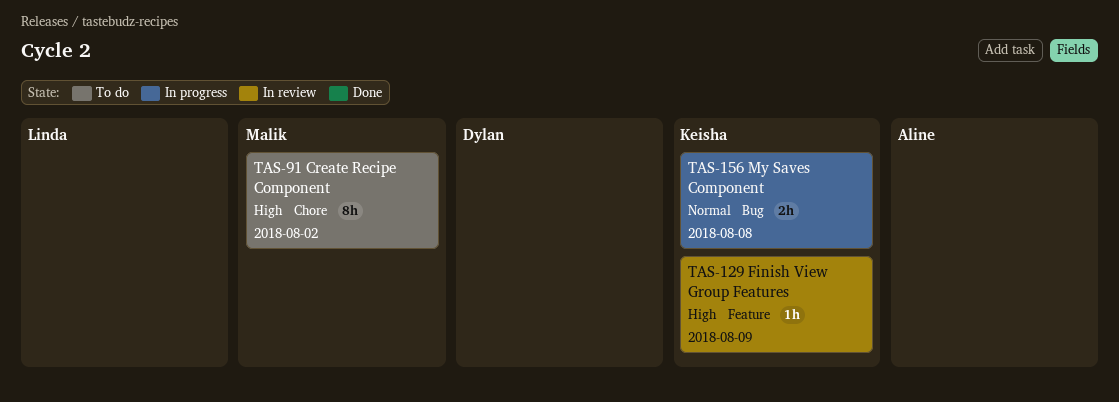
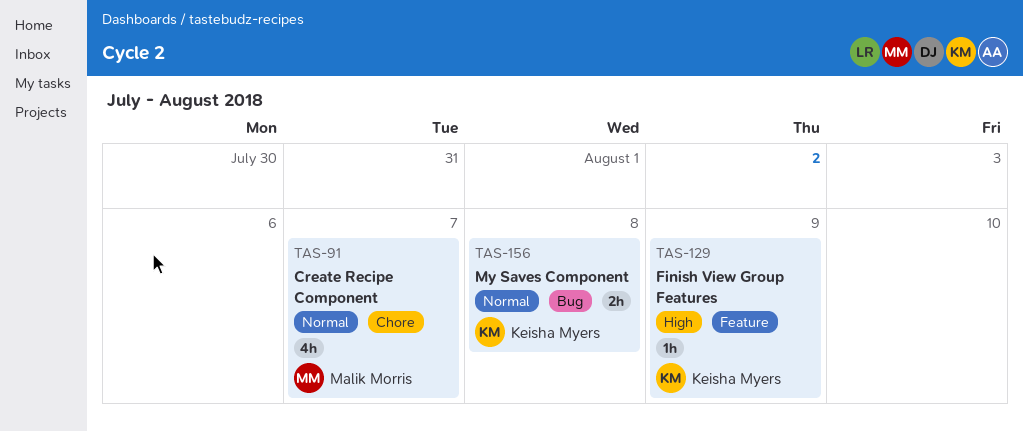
TAS-91, priority: High -> Normal
TAS-91, estimate: 8h -> 4h
TAS-91, due: Aug 2 -> Aug 7

